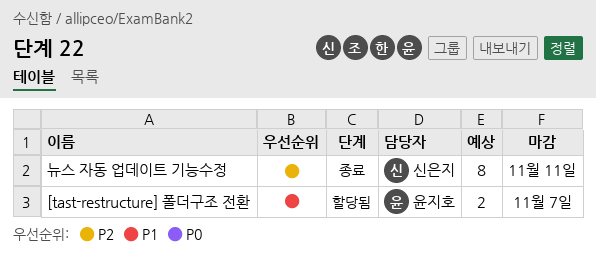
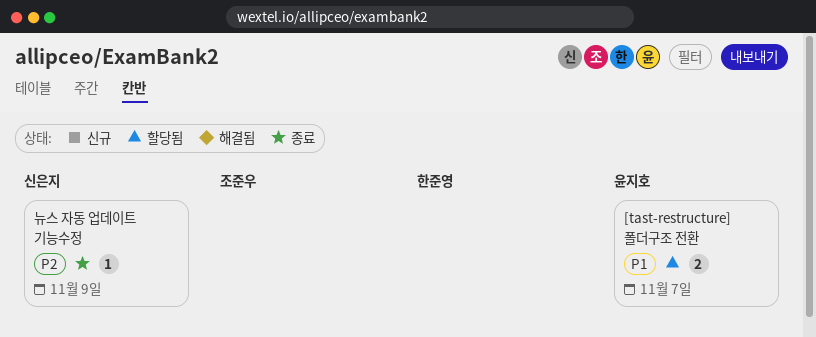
뉴스 자동 업데이트 기능수정, estimate: 8 -> 1
뉴스 자동 업데이트 기능수정, due: Nov 11 -> Nov 9

